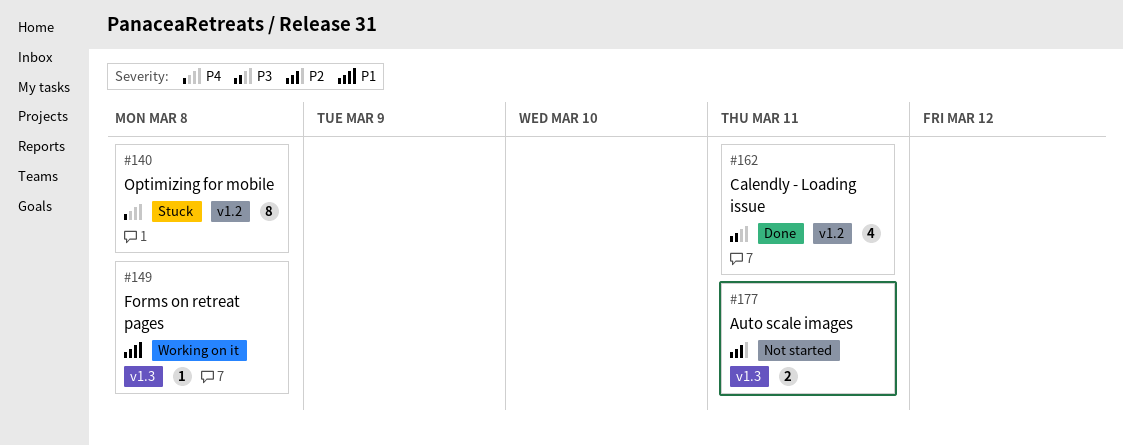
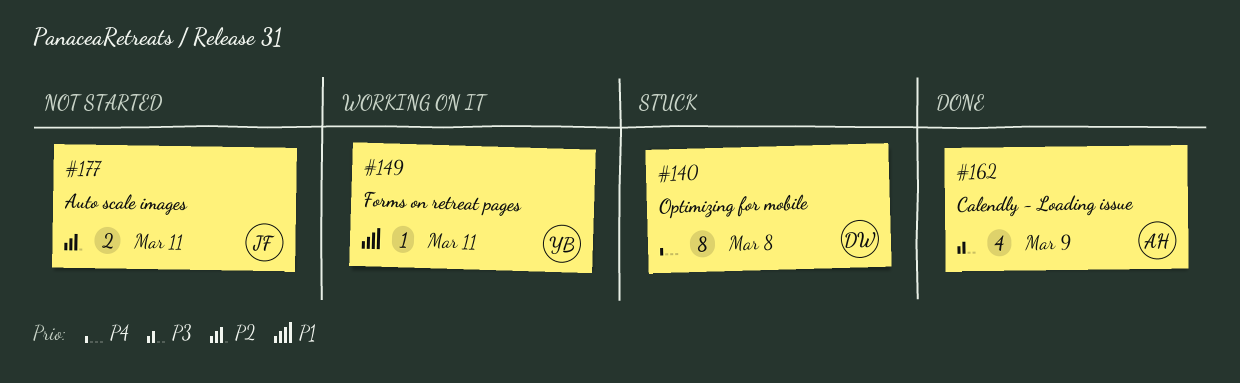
#149, due: Mar 8 -> Mar 11
#162, due: Mar 11 -> Mar 9

